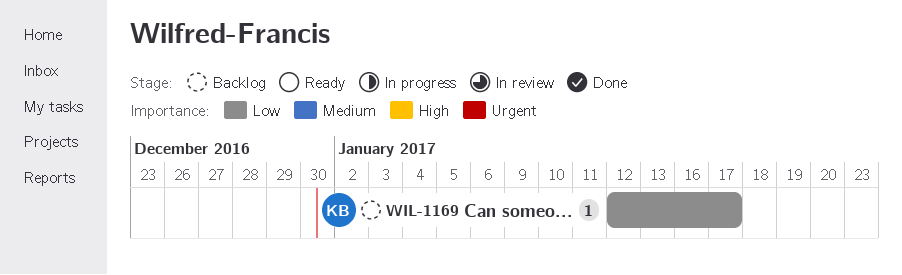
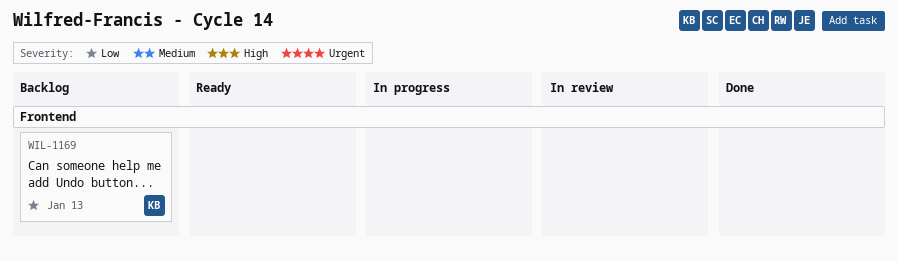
WIL-1169, due: Jan 17 -> Jan 13

